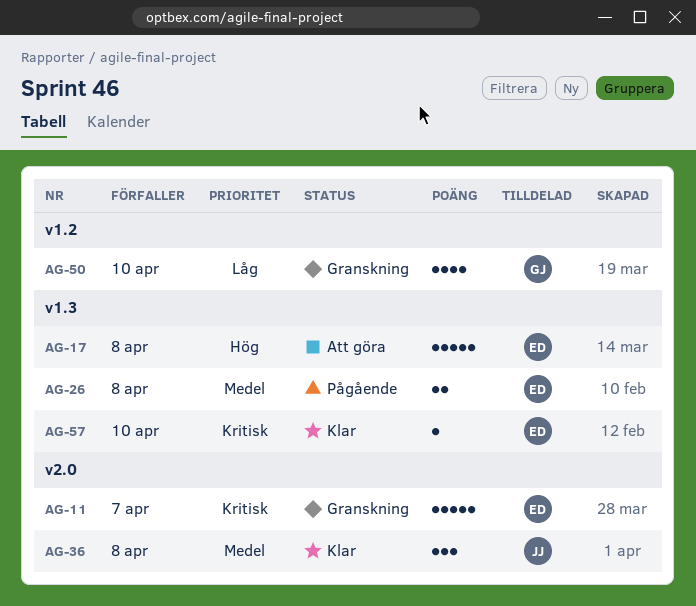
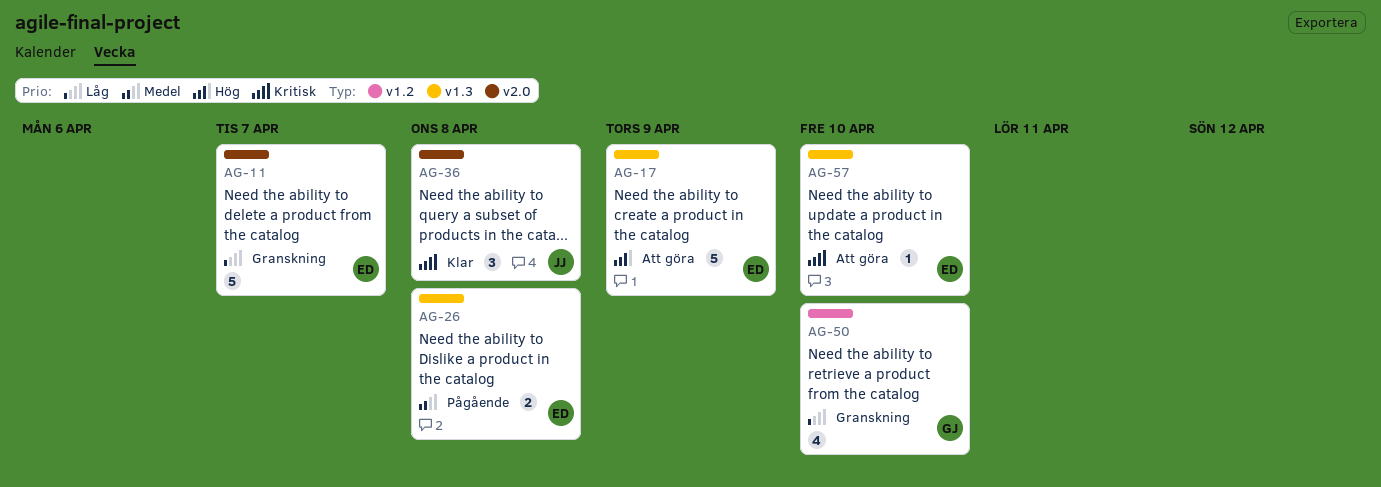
AG-11, priority: Kritisk -> Låg
AG-17, due: Apr 8 -> Apr 9
AG-36, priority: Medel -> Kritisk
AG-57, status: Klar -> Att göra

